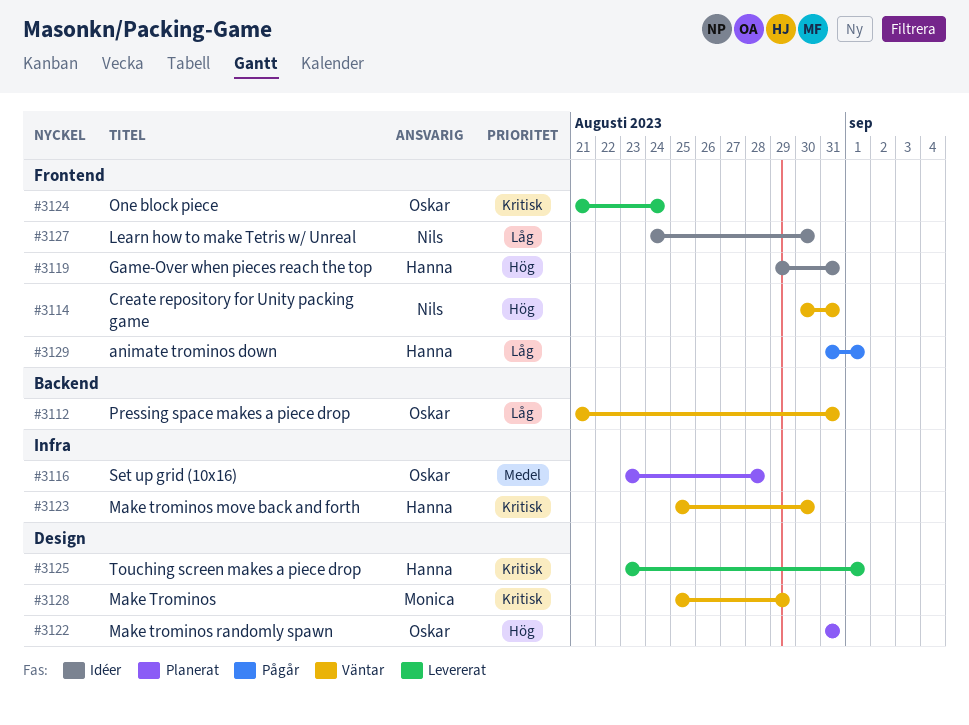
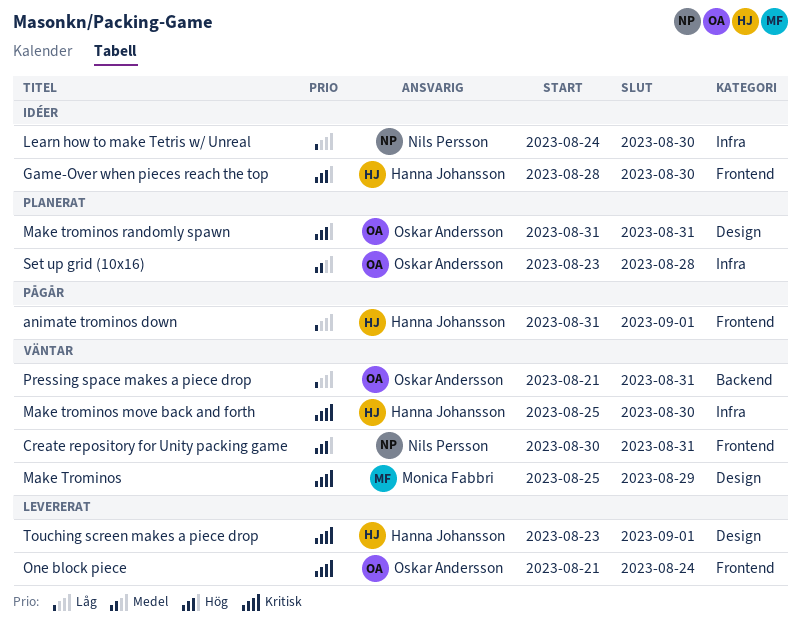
Game-Over when pieces reach the top, start: Aug 29 -> Aug 28
Game-Over when pieces reach the top, due: Aug 31 -> Aug 30
Learn how to make Tetris w/ Unreal, label: Frontend -> Infra

